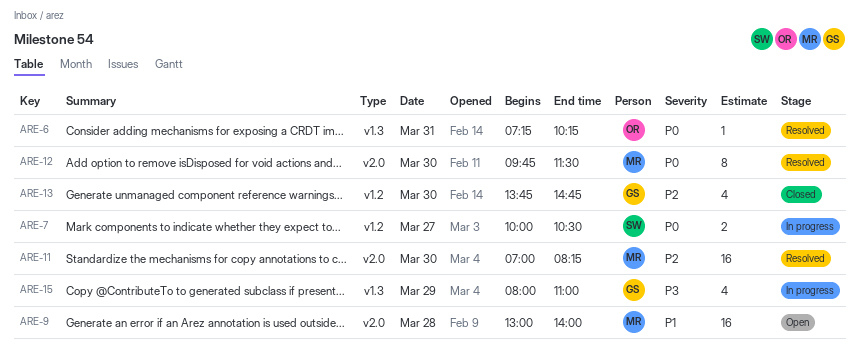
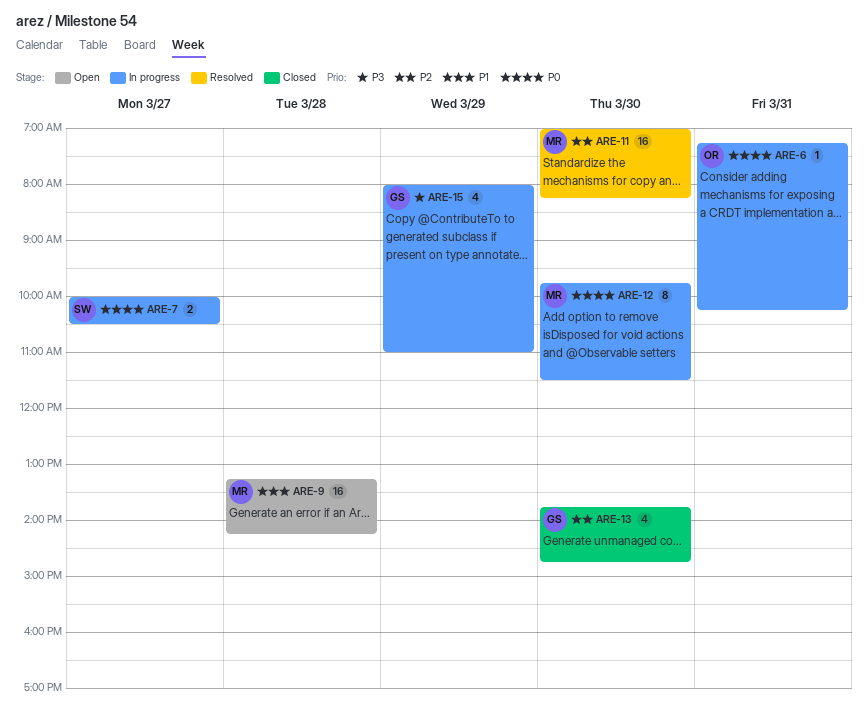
ARE-6, status: Resolved -> In progress
ARE-9, begins: 13:00 -> 13:15
ARE-9, ends: 14:00 -> 14:15
ARE-12, status: Resolved -> In progress

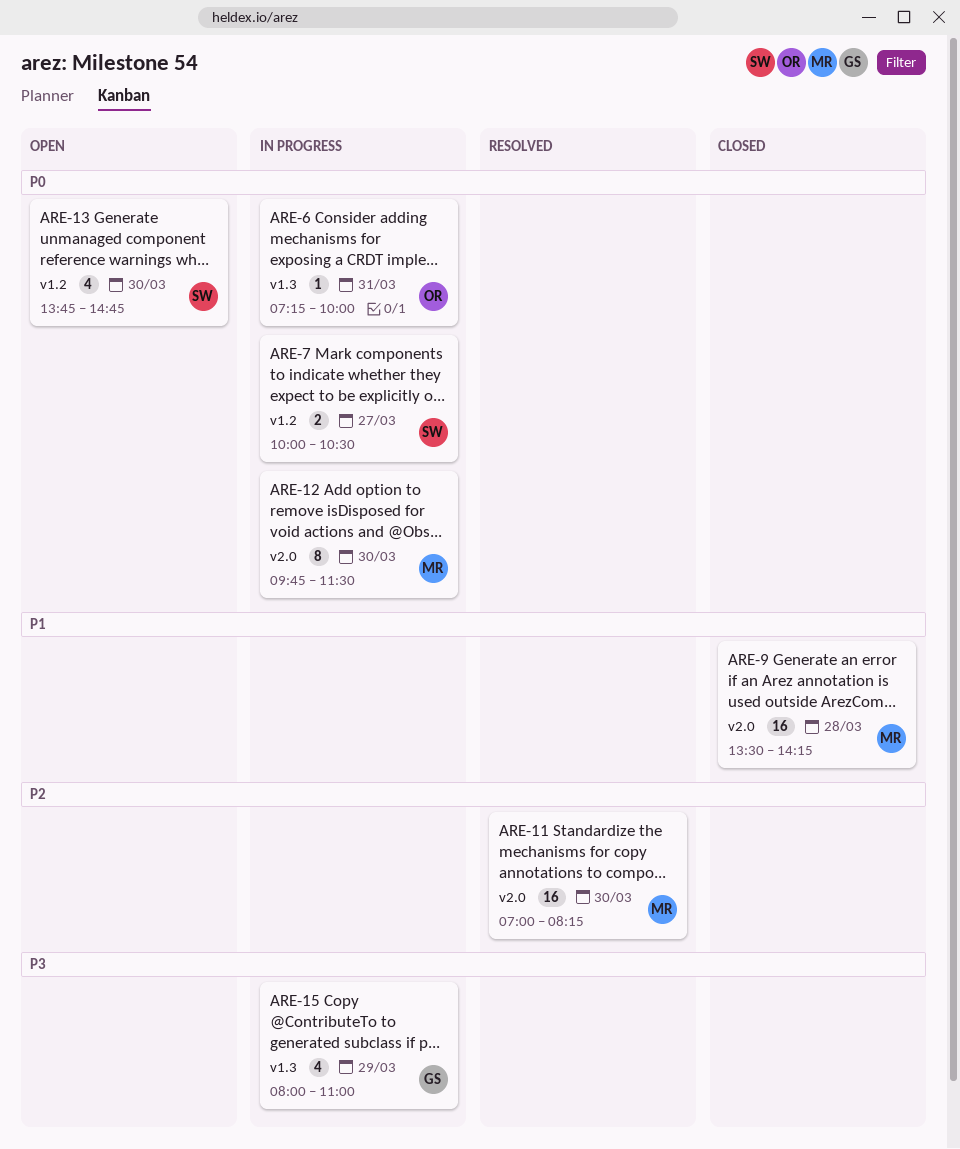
ARE-6, ends: 10:15 -> 10:00
ARE-9, status: Open -> Closed
ARE-9, begins: 13:15 -> 13:30
ARE-13, status: Closed -> Open
ARE-13, owner: GS -> SW
ARE-13, priority: P2 -> P0

